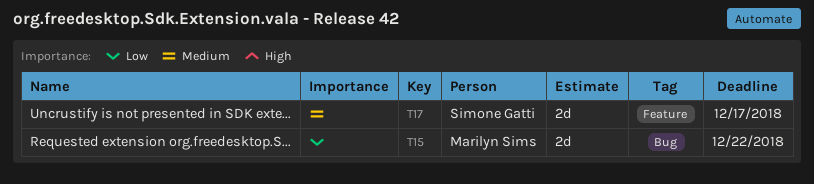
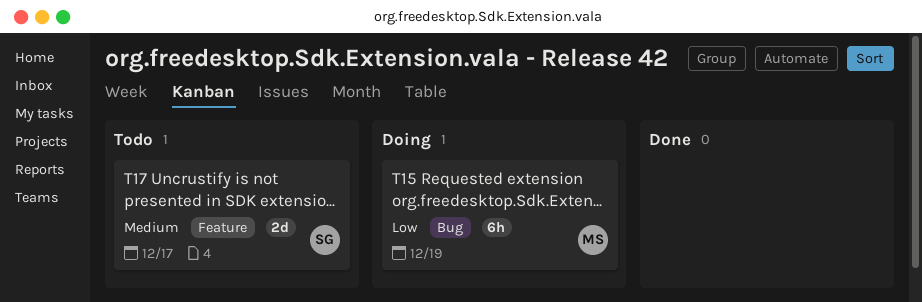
T15, estimate: 2d -> 6h
T15, due: Dec 22 -> Dec 19

